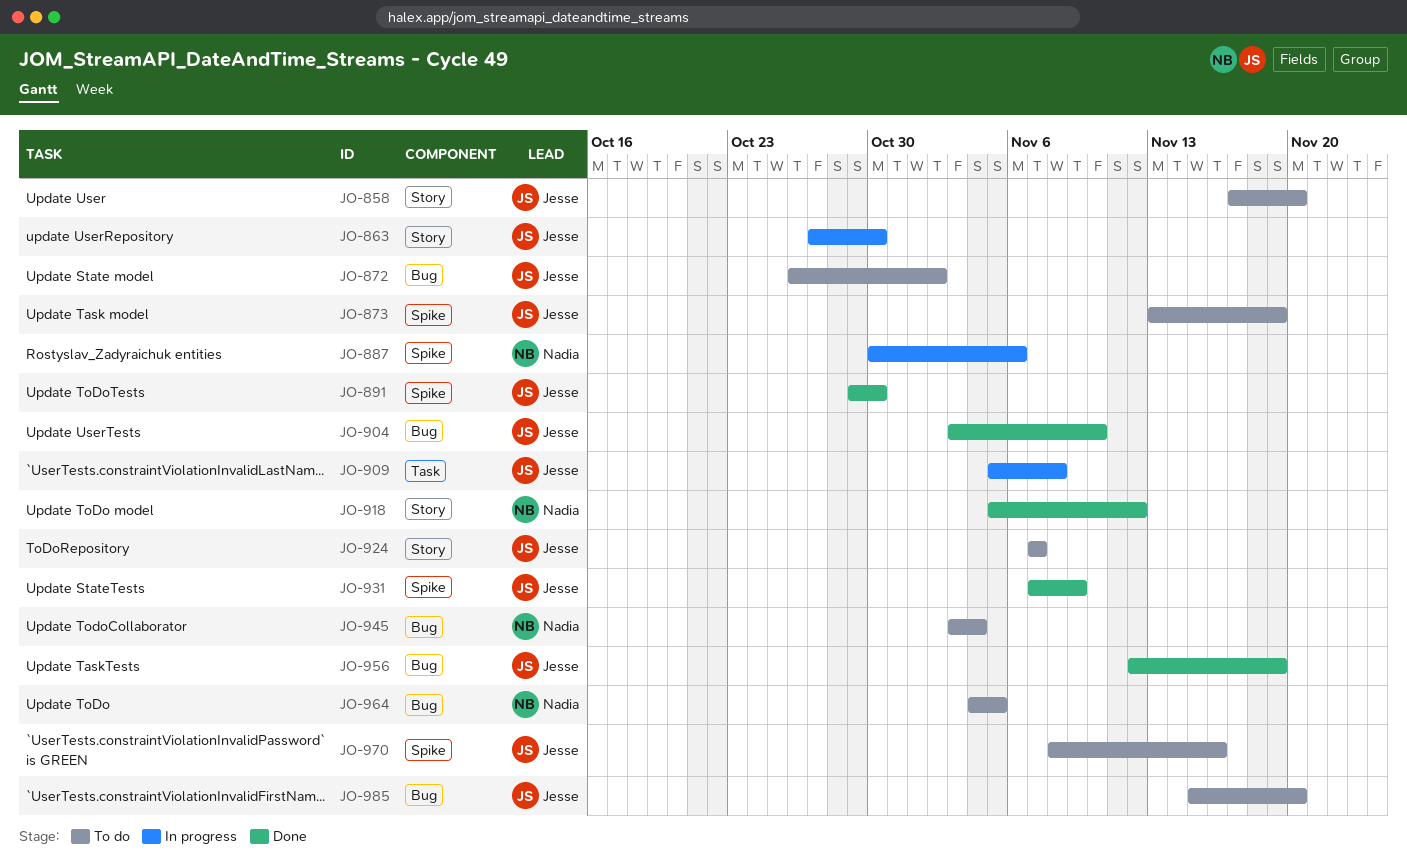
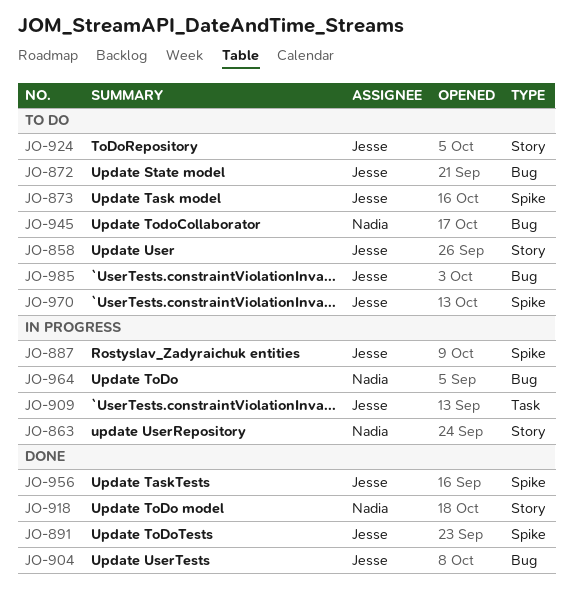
JO-863, owner: Jesse -> Nadia
JO-887, owner: Nadia -> Jesse
JO-931: present -> none
JO-956, label: Bug -> Spike
JO-964, status: To do -> In progress

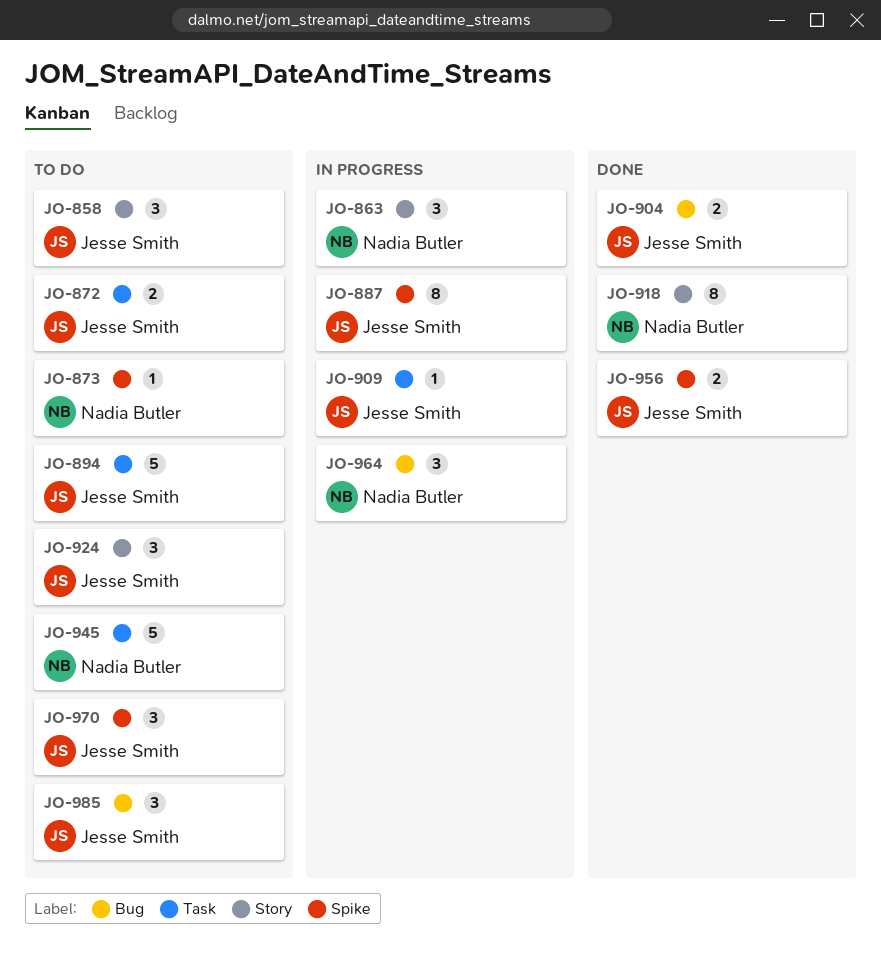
JO-872, label: Bug -> Task
JO-873, owner: Jesse Smith -> Nadia Butler
JO-891: present -> none
JO-894: none -> present
JO-945, label: Bug -> Task

